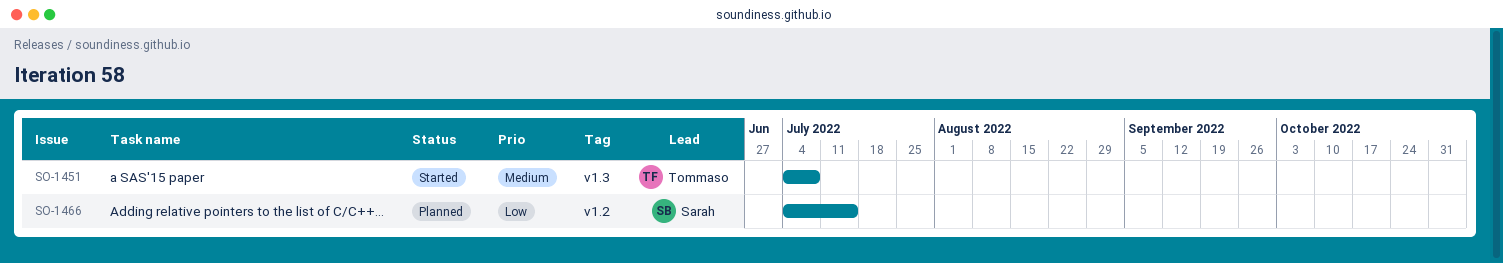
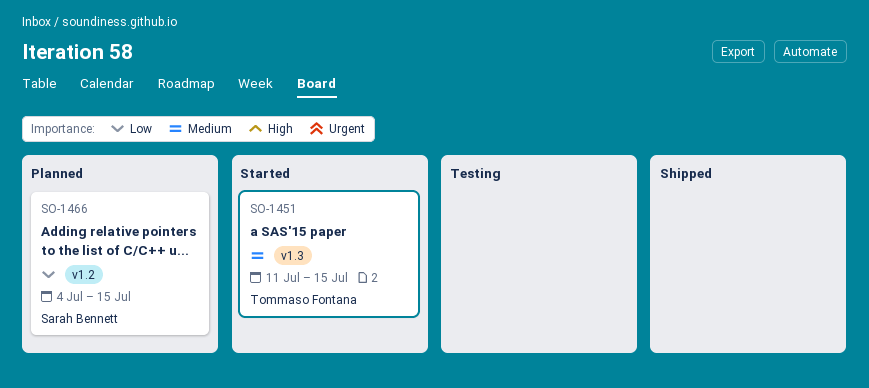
SO-1451, start: Jul 4 -> Jul 11
SO-1451, due: Jul 8 -> Jul 15

